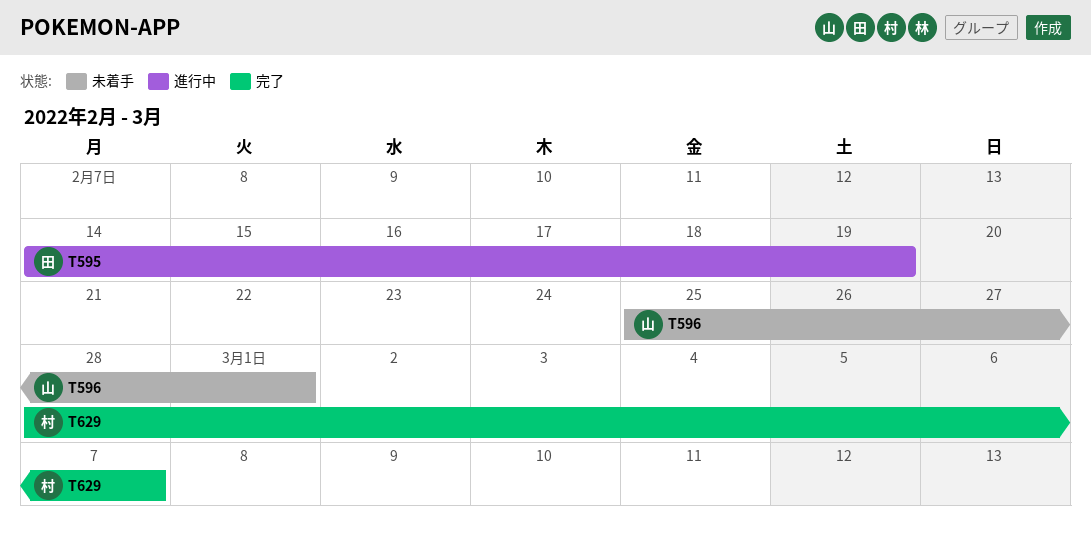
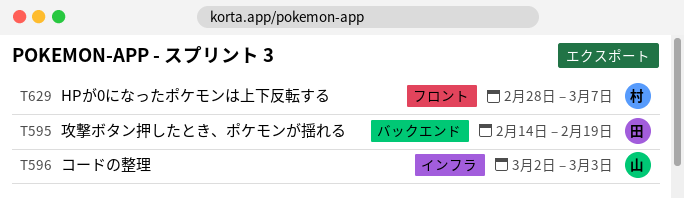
T596, start: Feb 25 -> Mar 2
T596, due: Mar 1 -> Mar 3

